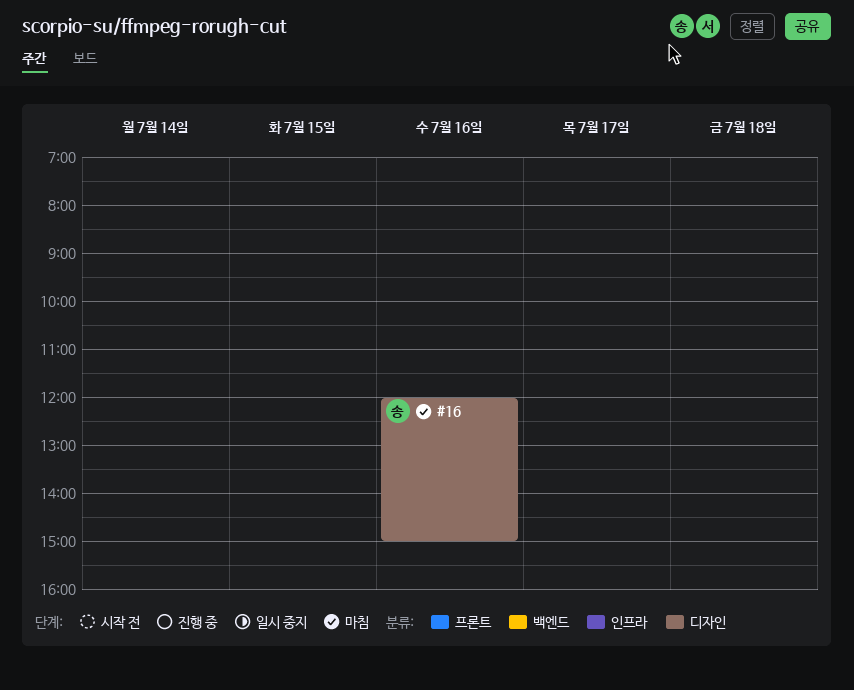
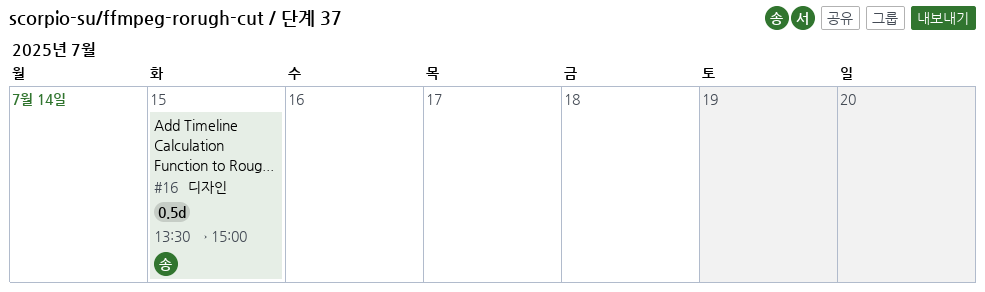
#16, day: Jul 16 -> Jul 15
#16, begins: 12:00 -> 13:30

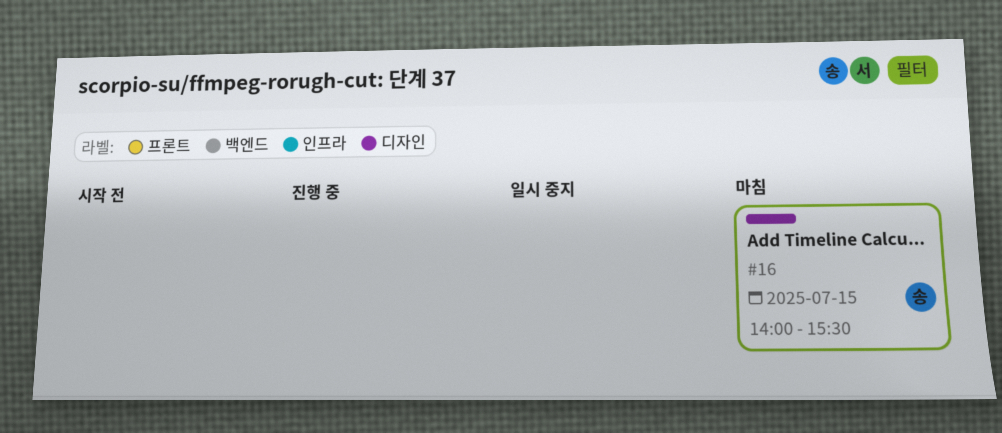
#16, begins: 13:30 -> 14:00
#16, ends: 15:00 -> 15:30

